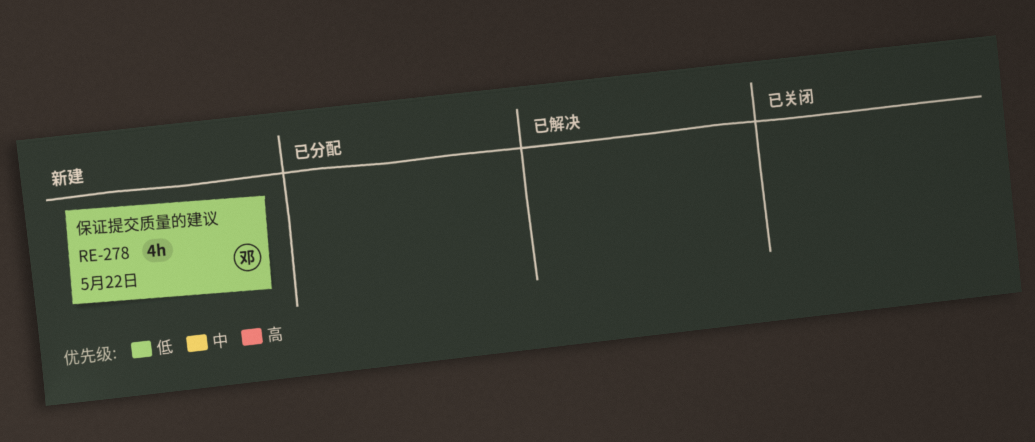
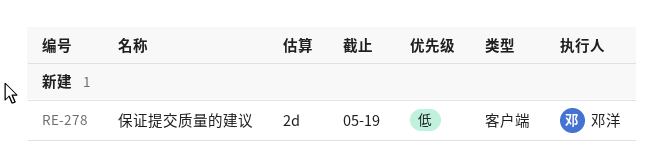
RE-278, estimate: 4h -> 2d
RE-278, due: May 22 -> May 19

